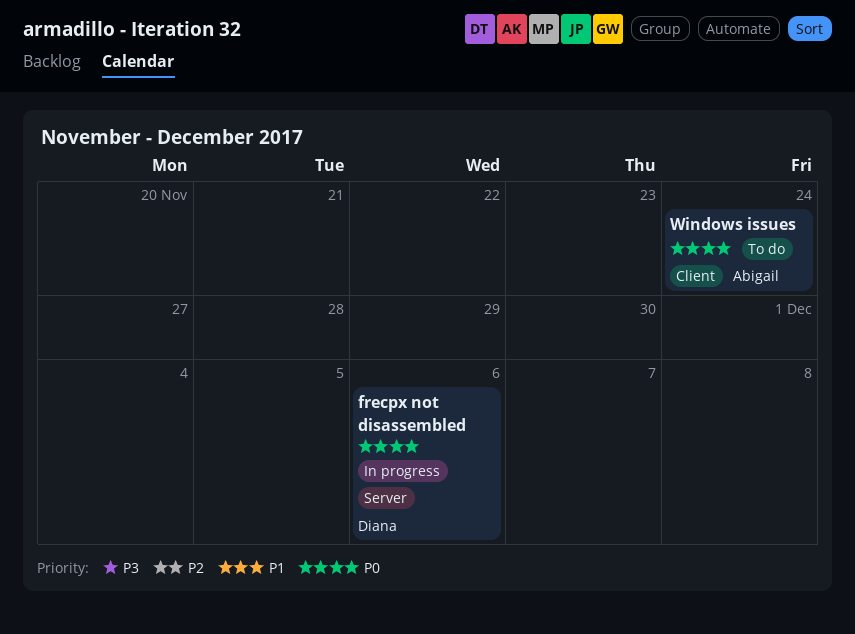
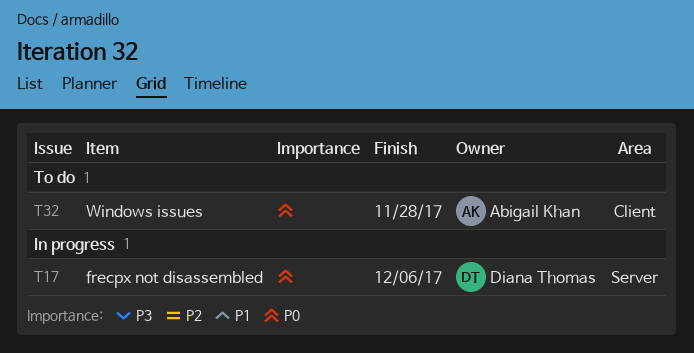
Windows issues, due: Nov 24 -> Nov 28

